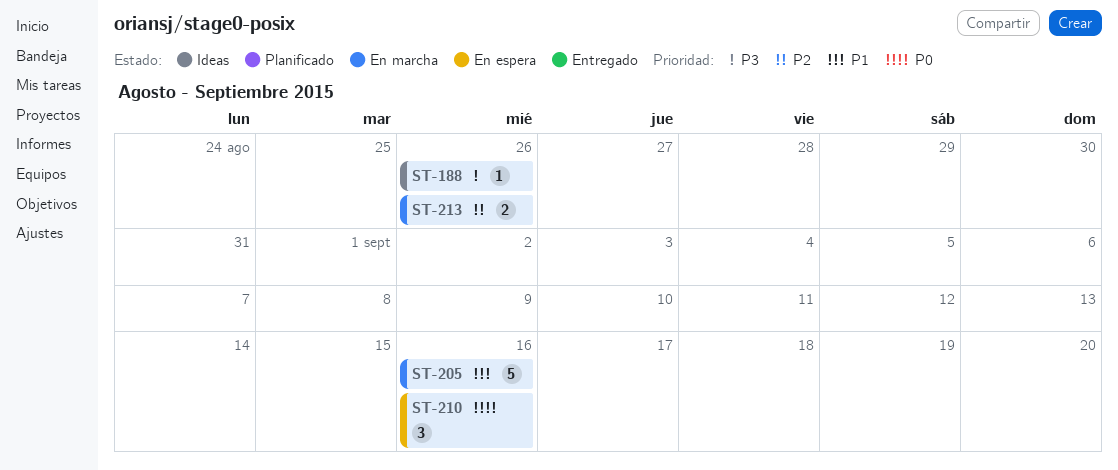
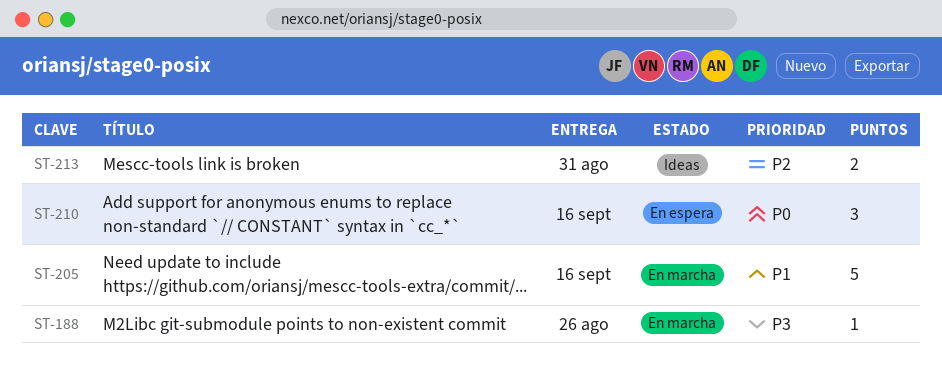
ST-188, status: Ideas -> En marcha
ST-213, status: En marcha -> Ideas
ST-213, due: Aug 26 -> Aug 31

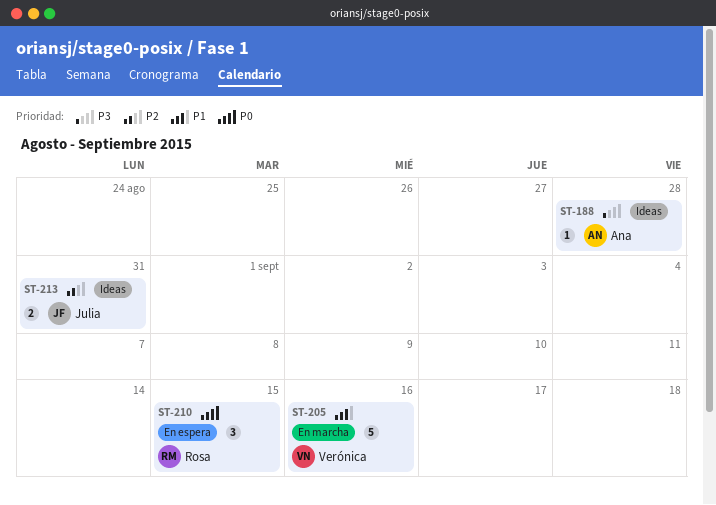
ST-188, status: En marcha -> Ideas
ST-188, due: Aug 26 -> Aug 28
ST-210, due: Sep 16 -> Sep 15

